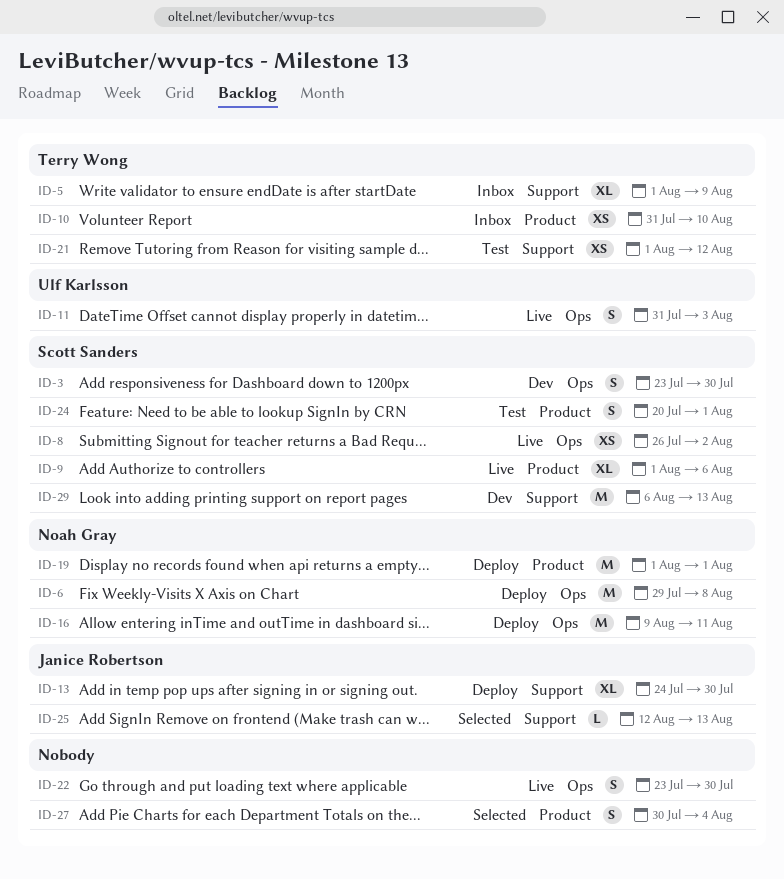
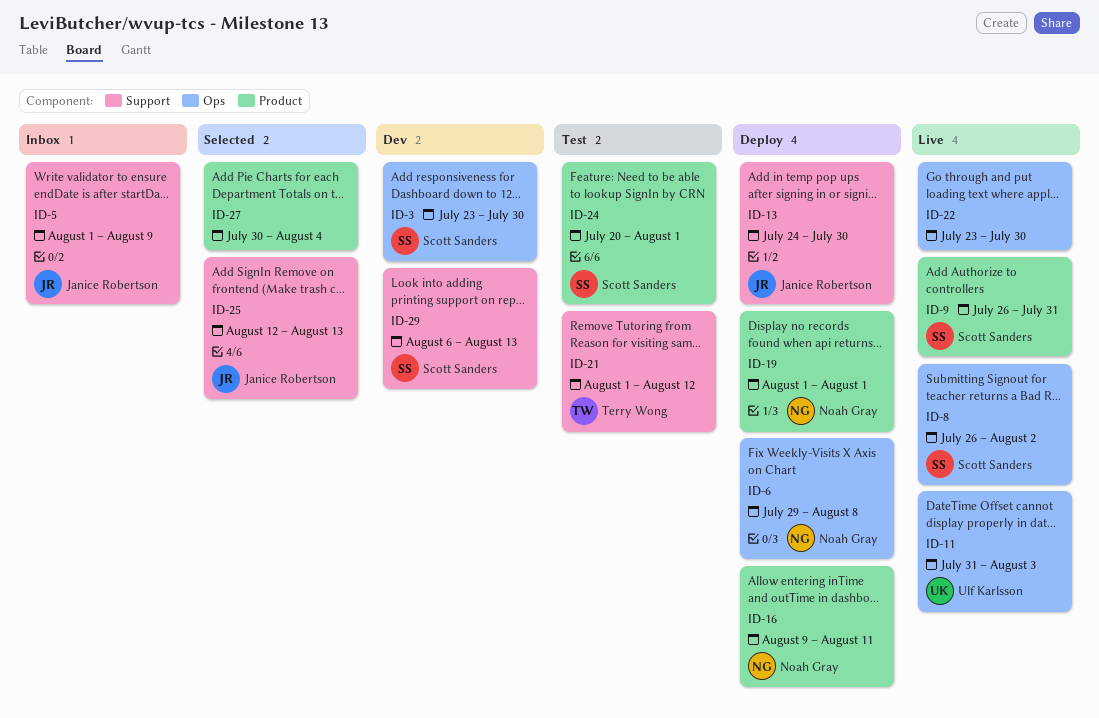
ID-5, owner: Terry Wong -> Janice Robertson
ID-9, start: Aug 1 -> Jul 26
ID-9, due: Aug 6 -> Jul 31
ID-10: present -> none
ID-16, label: Ops -> Product

